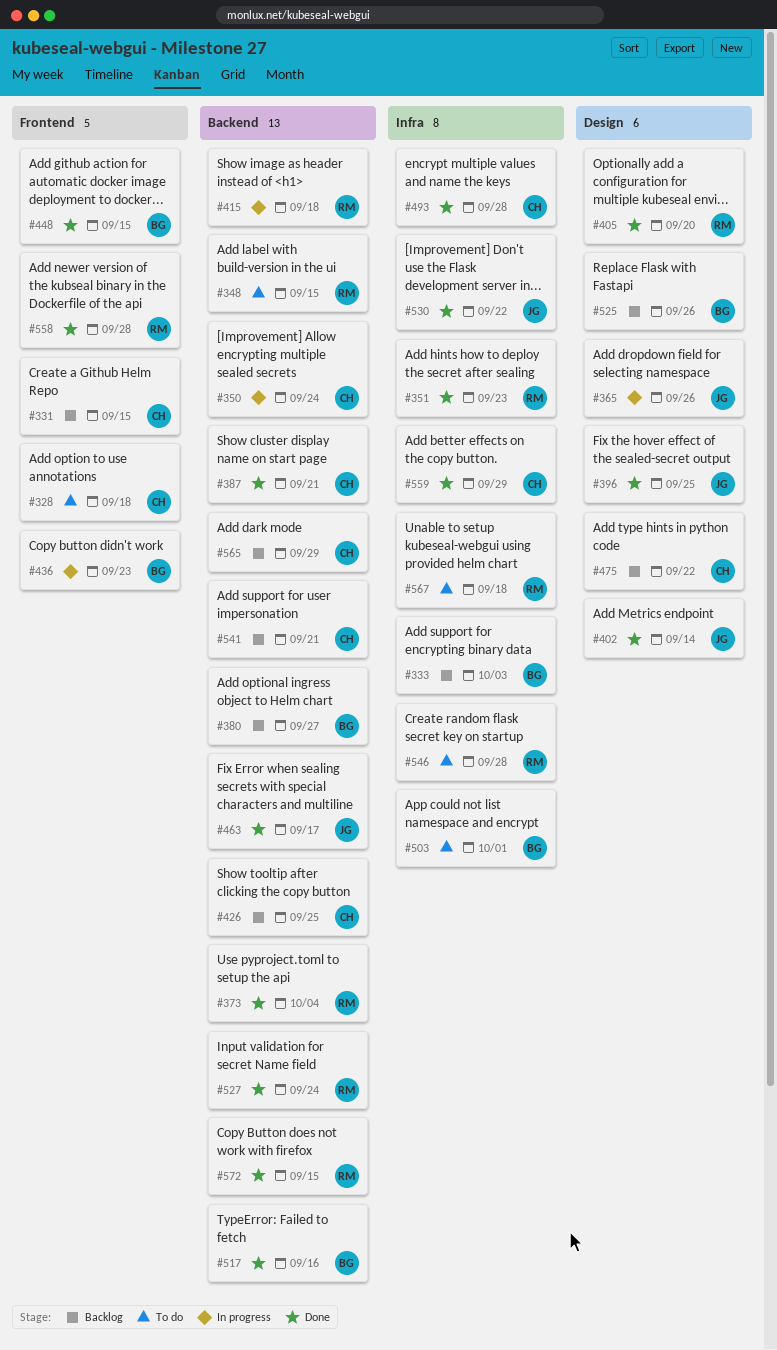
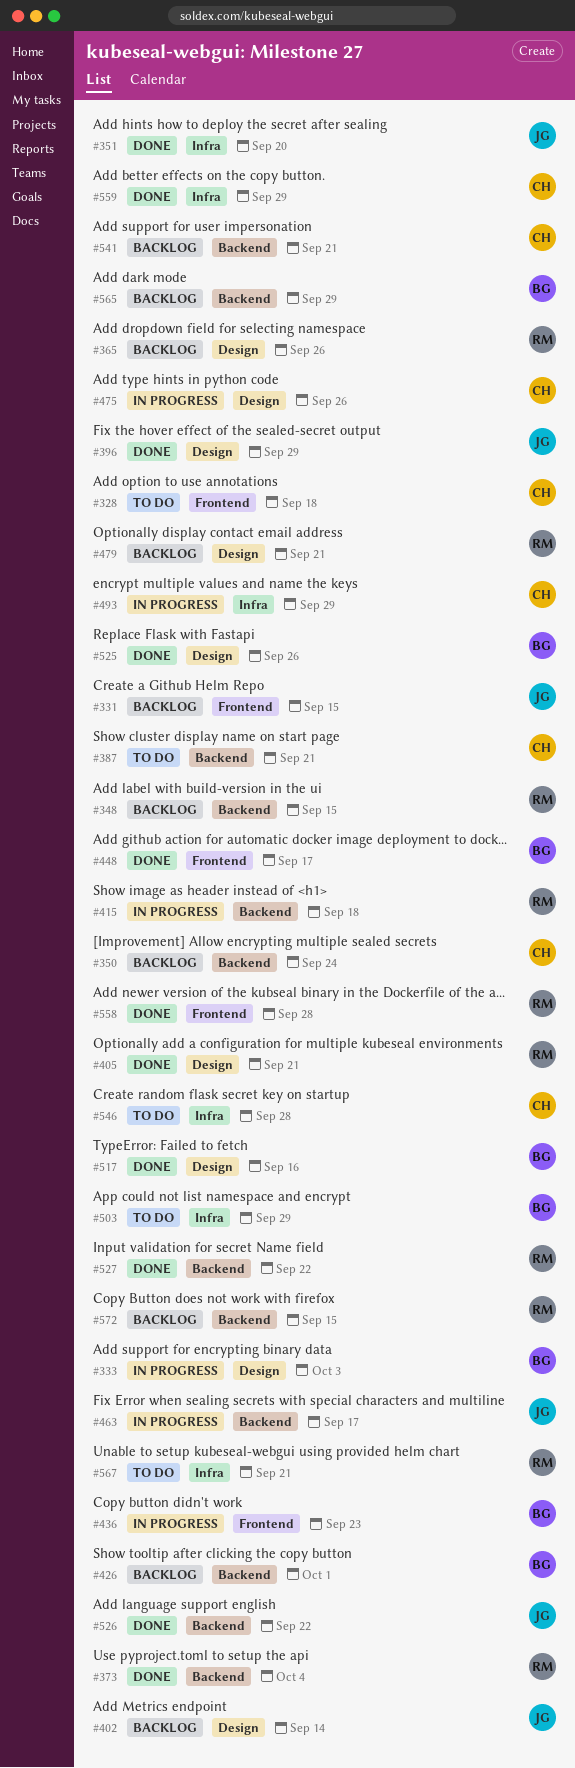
#331, owner: CH -> JG
#333, status: Backlog -> In progress
#333, label: Infra -> Design
#348, status: To do -> Backlog
#350, status: In progress -> Backlog
#351, owner: RM -> JG
#351, due: Sep 23 -> Sep 20
#365, status: In progress -> Backlog
#365, owner: JG -> RM
#380: present -> none
#387, status: Done -> To do
#396, due: Sep 25 -> Sep 29
#402, status: Done -> Backlog
#405, due: Sep 20 -> Sep 21
#426, owner: CH -> BG
#426, due: Sep 25 -> Oct 1
#448, due: Sep 15 -> Sep 17
#463, status: Done -> In progress
#475, status: Backlog -> In progress
#475, due: Sep 22 -> Sep 26
#479: none -> present
#493, status: Done -> In progress
#493, due: Sep 28 -> Sep 29
#503, due: Oct 1 -> Sep 29
#517, label: Backend -> Design
#525, status: Backlog -> Done
#526: none -> present
#527, due: Sep 24 -> Sep 22
#530: present -> none
#546, owner: RM -> CH
#565, owner: CH -> BG
#567, due: Sep 18 -> Sep 21
#572, status: Done -> Backlog

